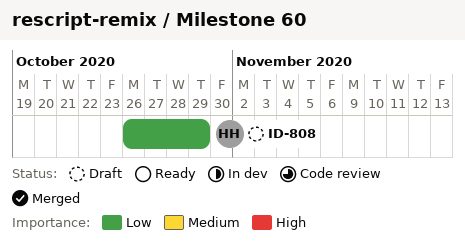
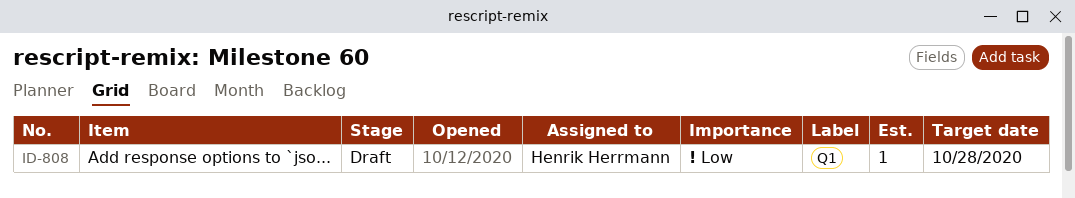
ID-808, due: Oct 29 -> Oct 28

